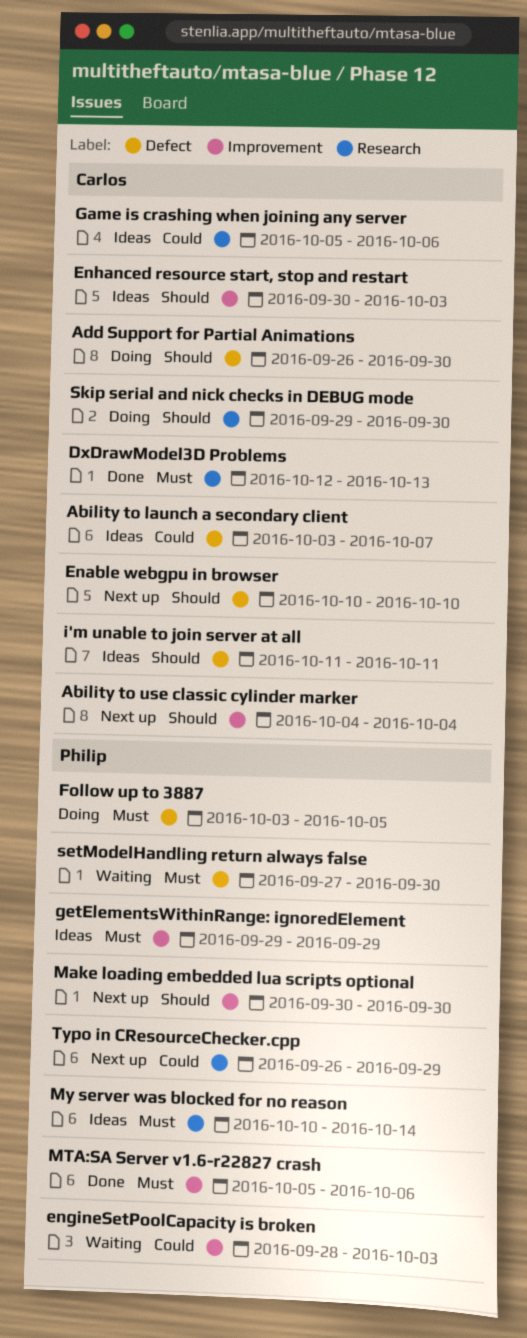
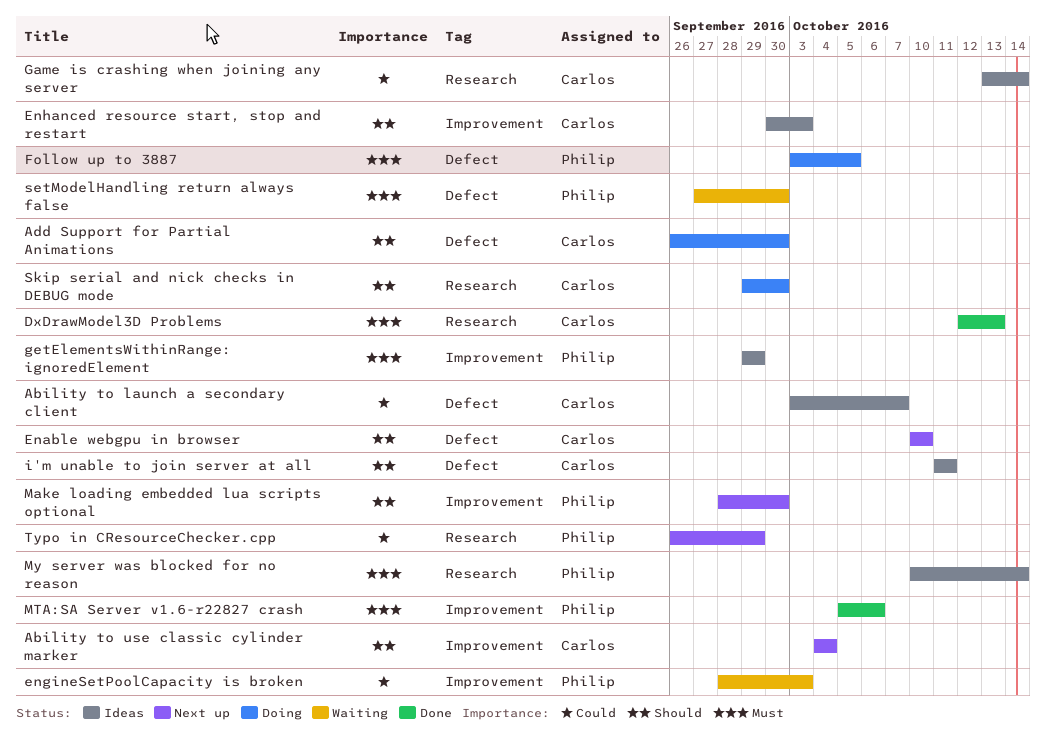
Game is crashing when joining any server, start: Oct 5 -> Oct 13
Game is crashing when joining any server, due: Oct 6 -> Oct 14
Make loading embedded lua scripts optional, start: Sep 30 -> Sep 28

